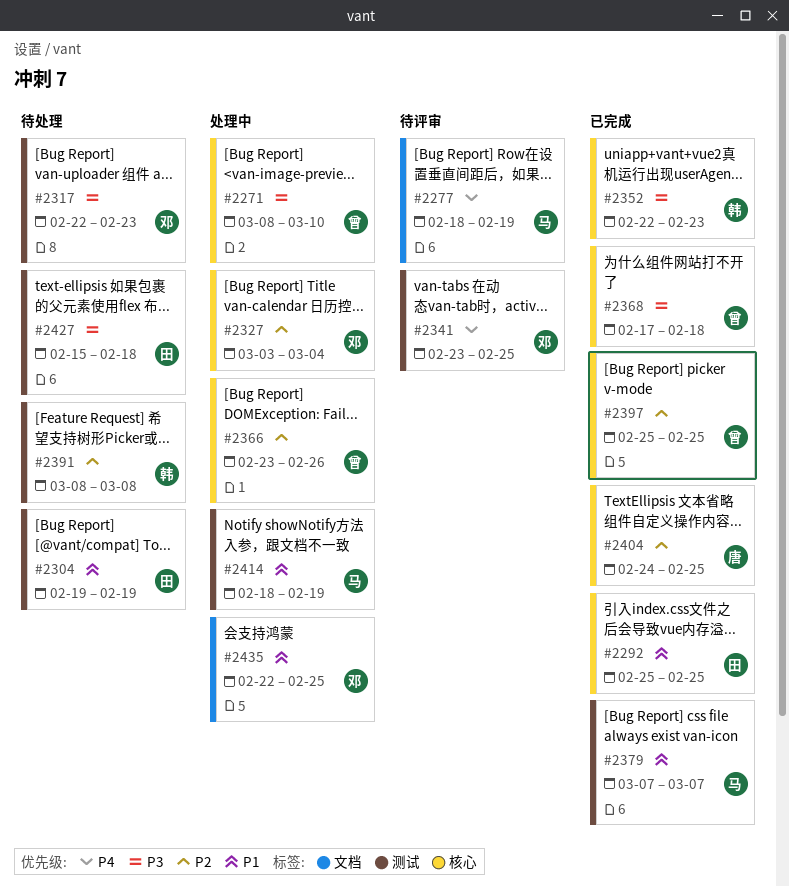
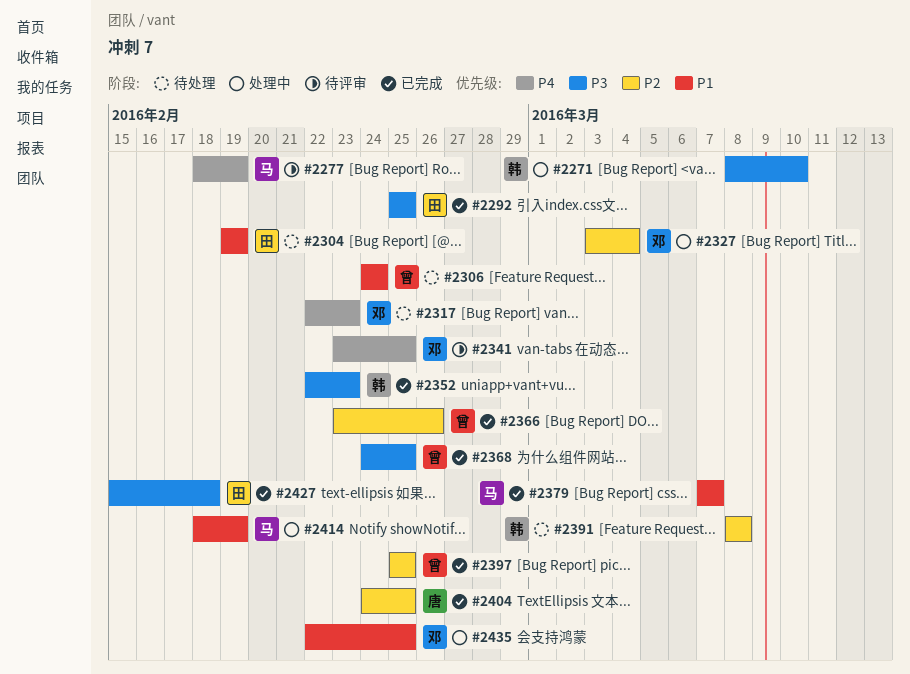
#2271, owner: 曾 -> 韩
#2292, priority: P1 -> P3
#2306: none -> present
#2317, priority: P3 -> P4
#2366, status: 处理中 -> 已完成
#2368, start: Feb 17 -> Feb 24
#2368, due: Feb 18 -> Feb 25
#2427, status: 待处理 -> 已完成

